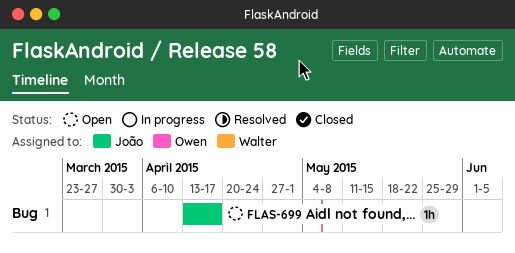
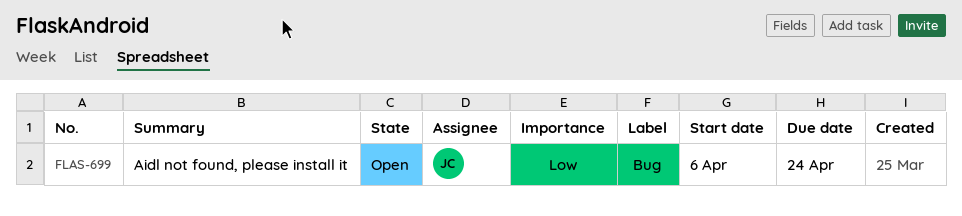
FLAS-699, start: Apr 13 -> Apr 6
FLAS-699, due: Apr 17 -> Apr 24

